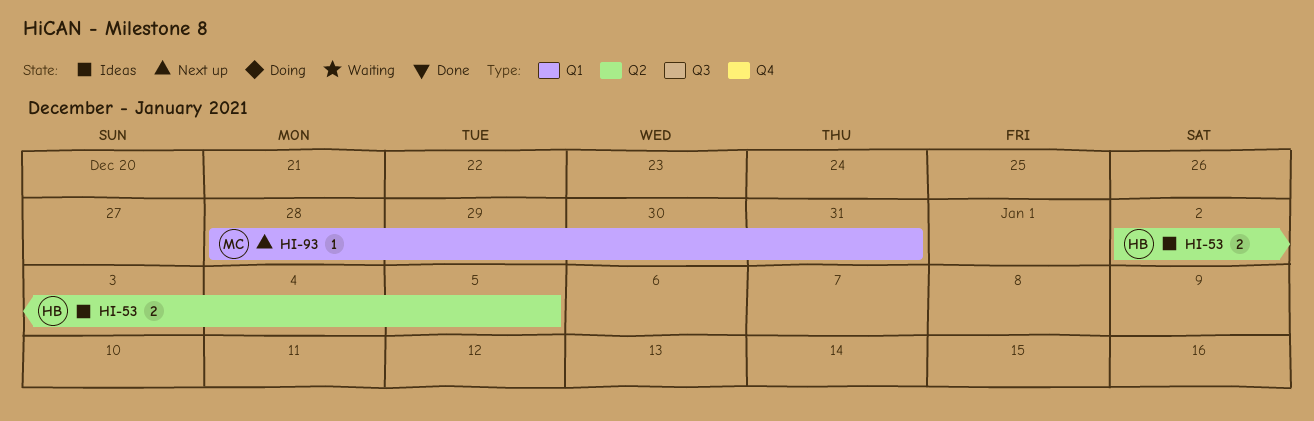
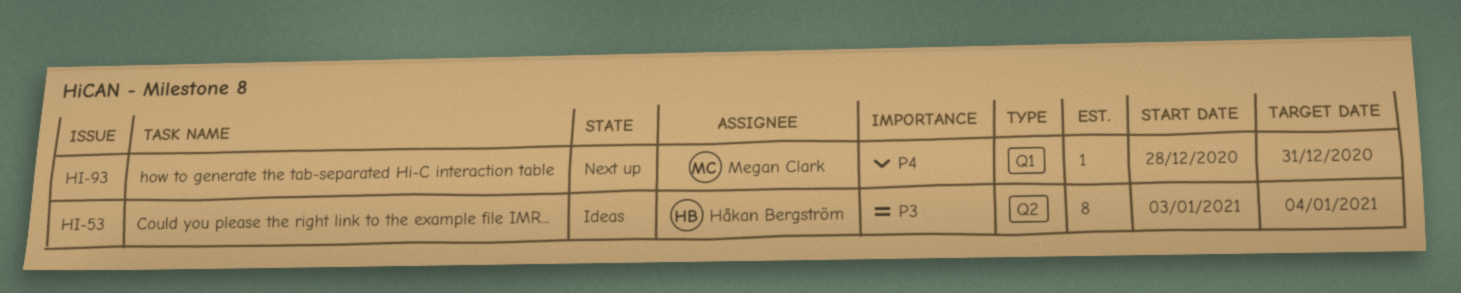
HI-53, estimate: 2 -> 8
HI-53, start: Jan 2 -> Jan 3
HI-53, due: Jan 5 -> Jan 4

